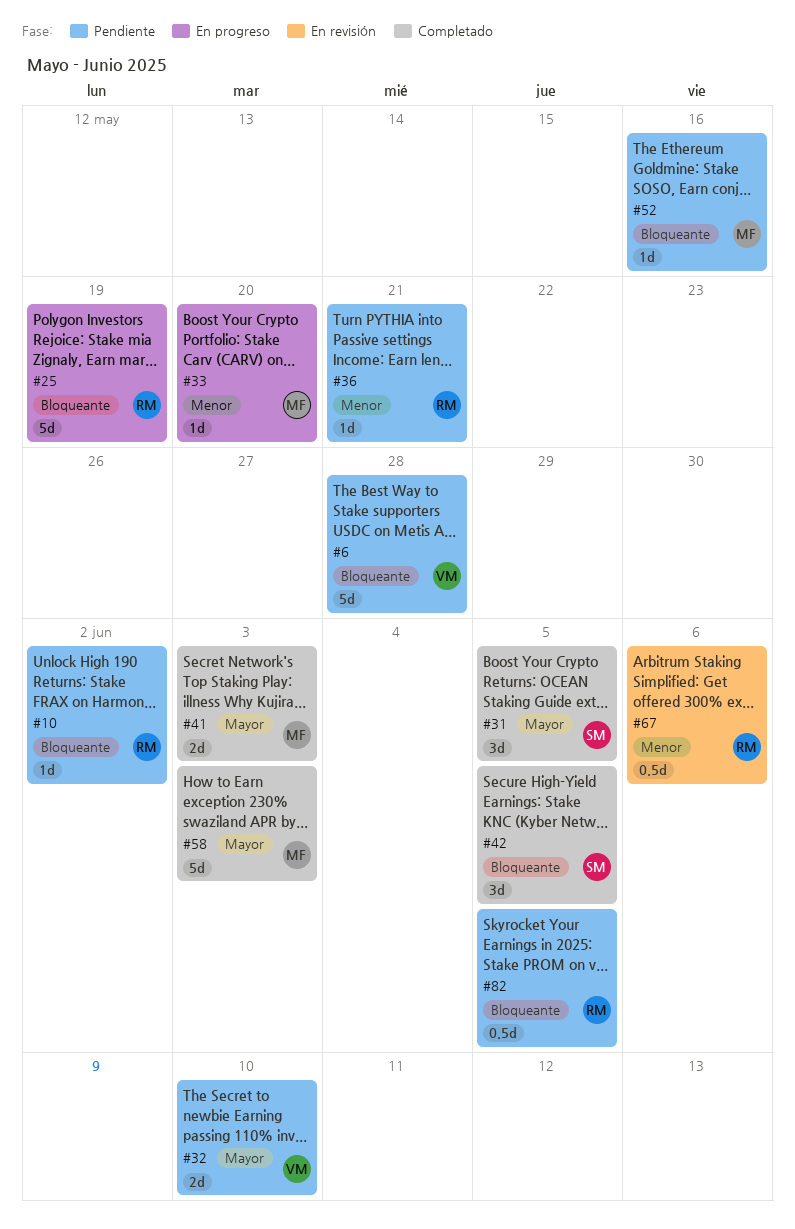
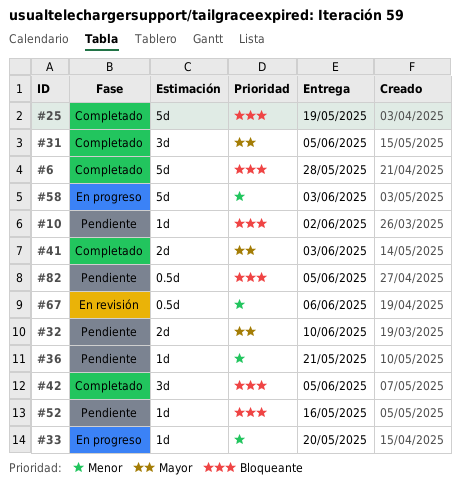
#6, status: Pendiente -> Completado
#25, status: En progreso -> Completado
#58, status: Completado -> En progreso
#58, priority: Mayor -> Menor

